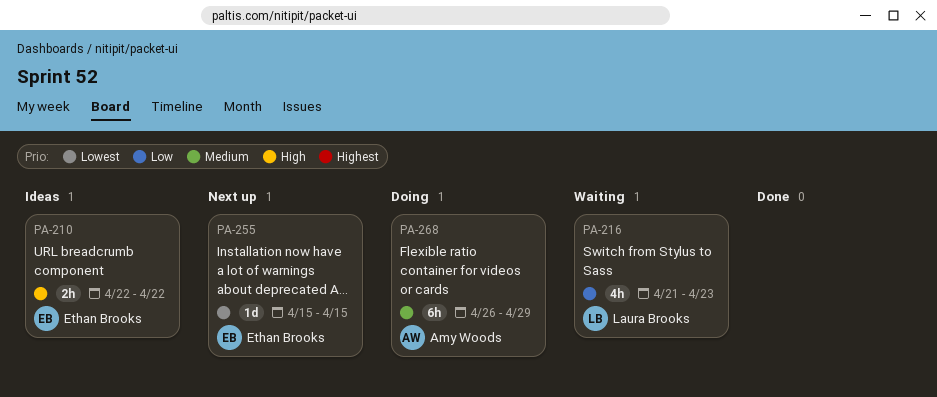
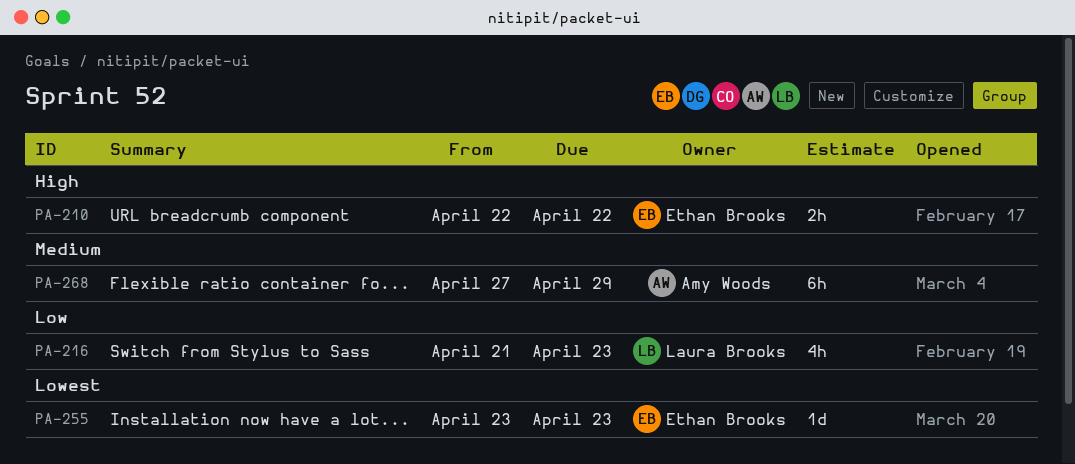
PA-255, start: Apr 15 -> Apr 23
PA-255, due: Apr 15 -> Apr 23
PA-268, start: Apr 26 -> Apr 27

